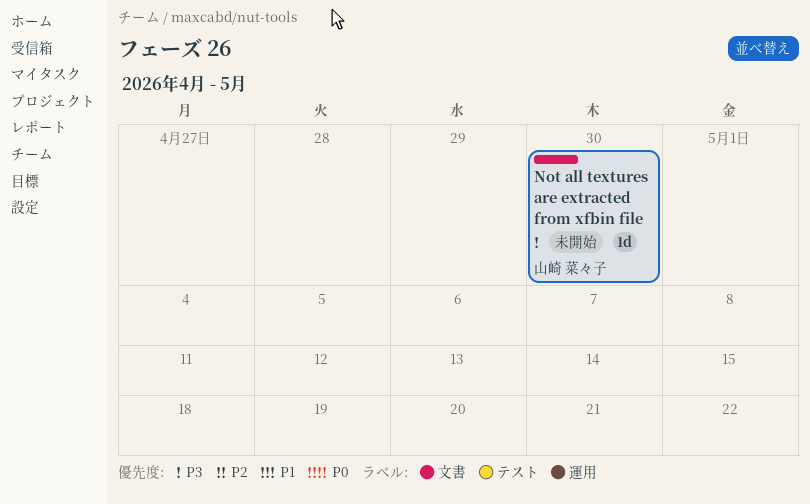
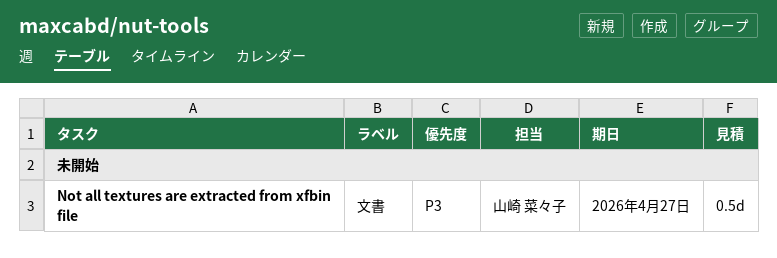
Not all textures are extracted from xfbin file, estimate: 1d -> 0.5d
Not all textures are extracted from xfbin file, due: Apr 30 -> Apr 27

